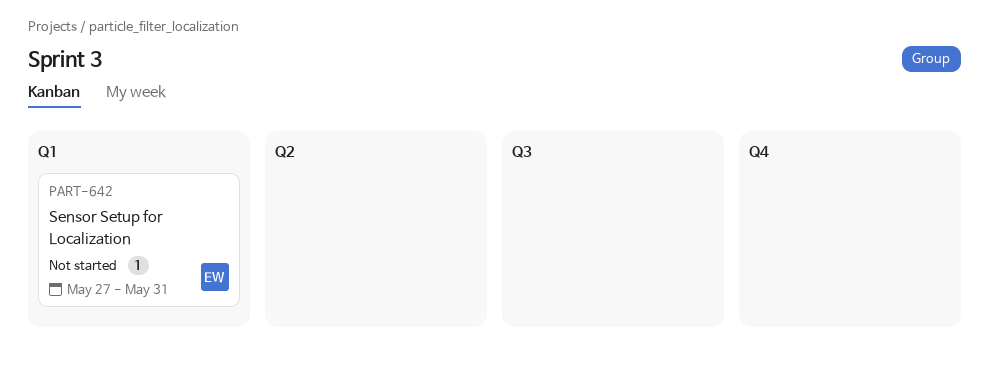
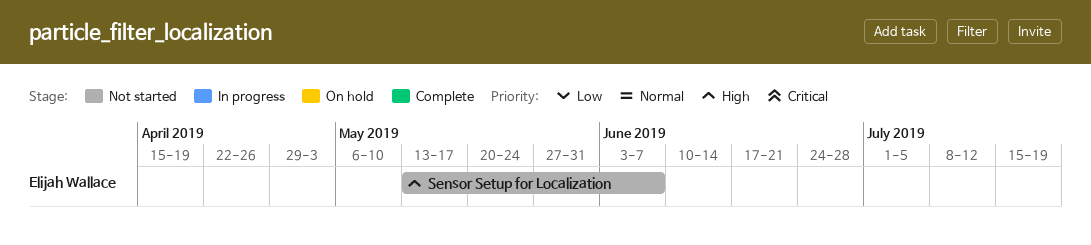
Sensor Setup for Localization, start: May 27 -> May 13
Sensor Setup for Localization, due: May 31 -> Jun 7

